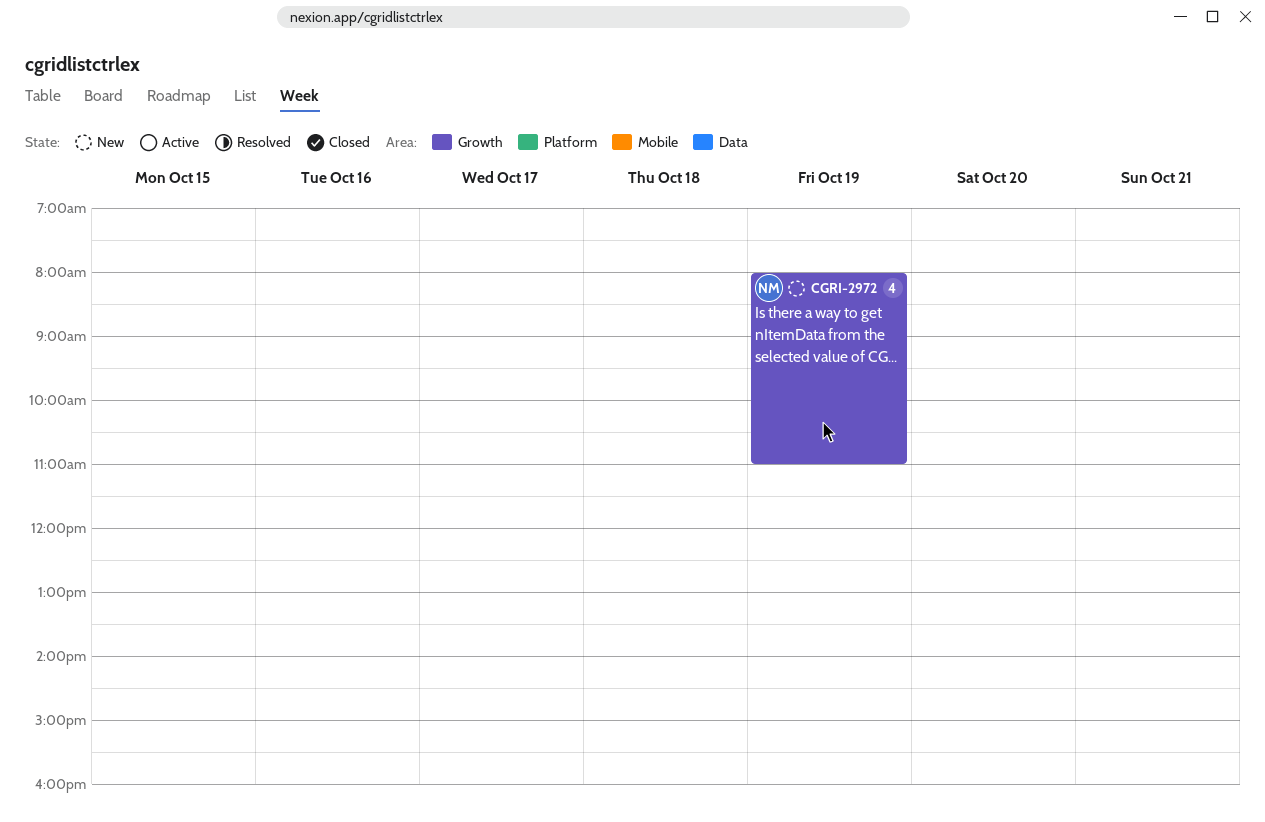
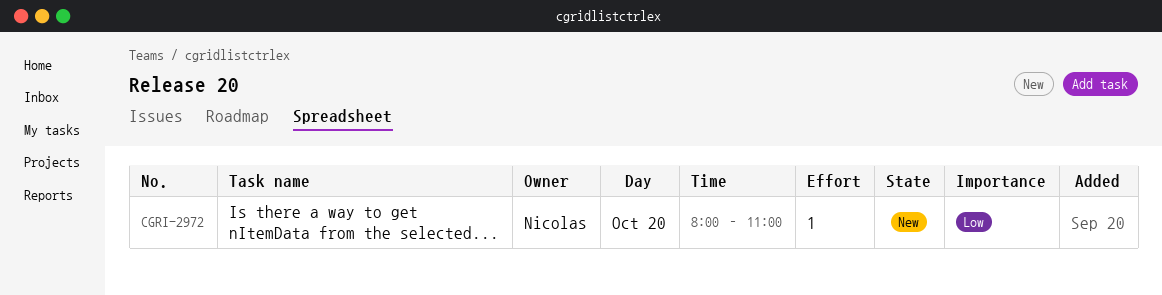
CGRI-2972, estimate: 4 -> 1
CGRI-2972, day: Oct 19 -> Oct 20

